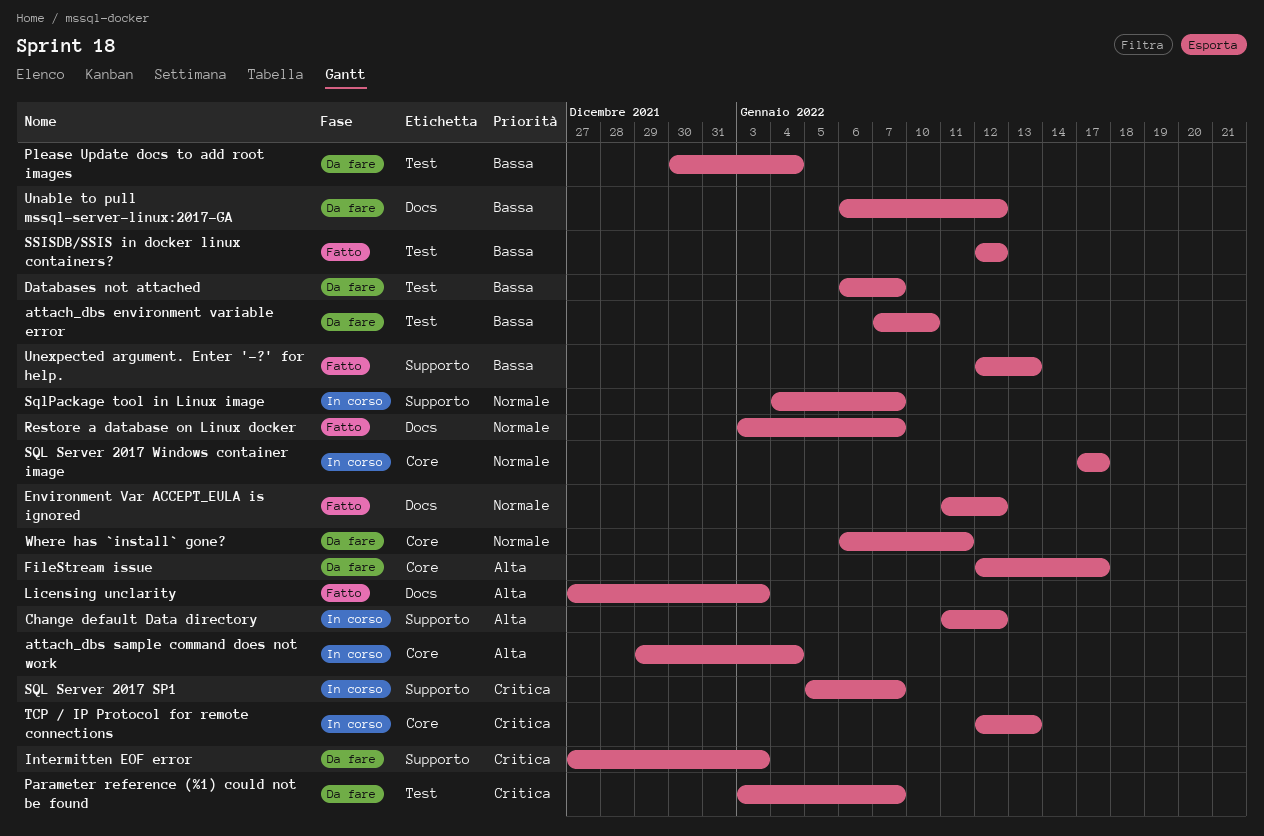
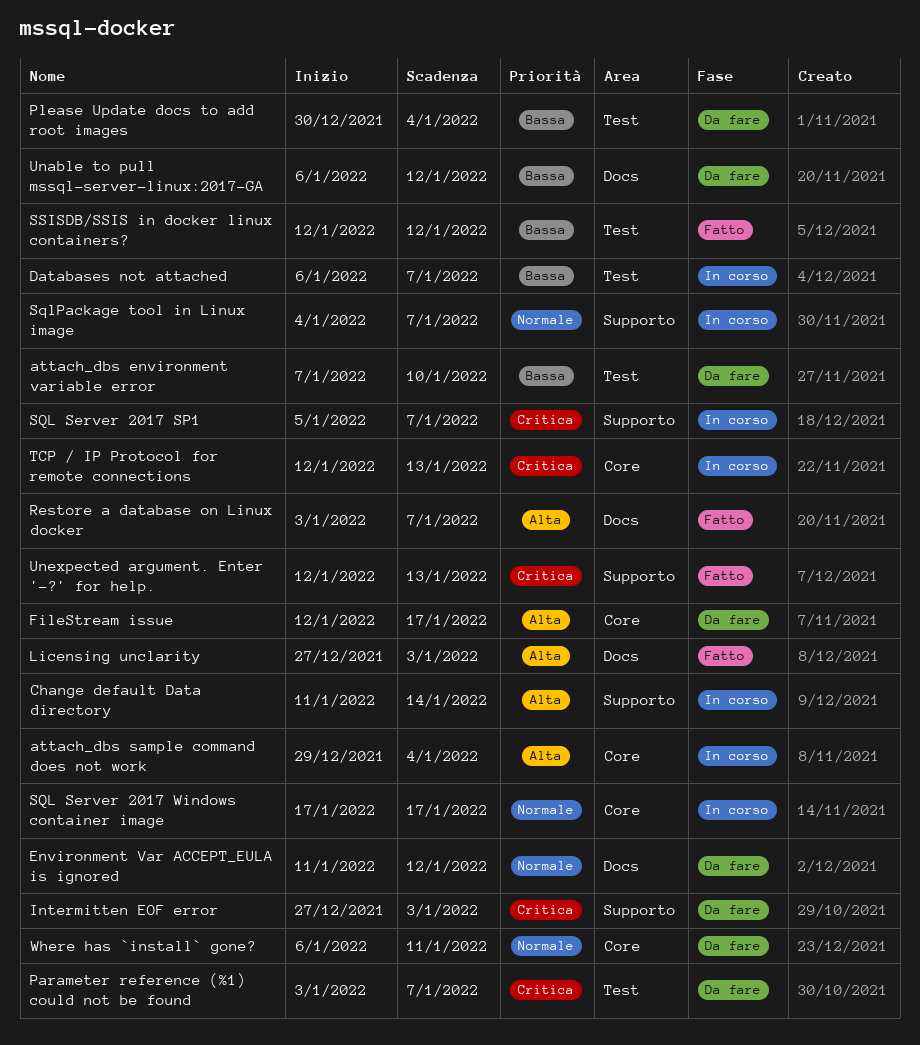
Change default Data directory, due: Jan 12 -> Jan 14
Databases not attached, status: Da fare -> In corso
Environment Var ACCEPT_EULA is ignored, status: Fatto -> Da fare
Restore a database on Linux docker, priority: Normale -> Alta
Unexpected argument. Enter '-?' for help., priority: Bassa -> Critica

